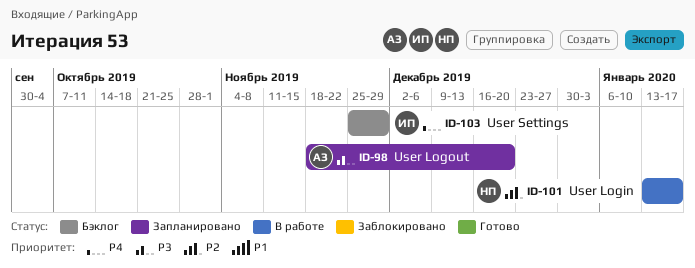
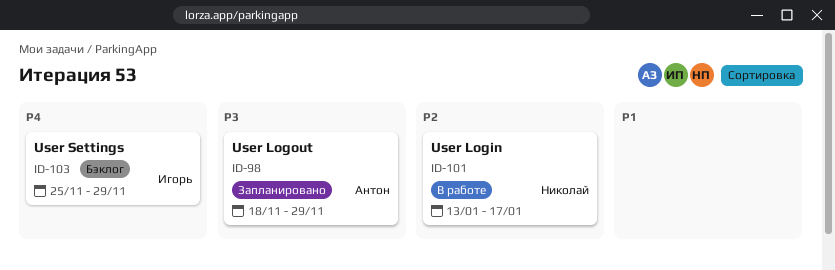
ID-98, due: Dec 20 -> Nov 29

